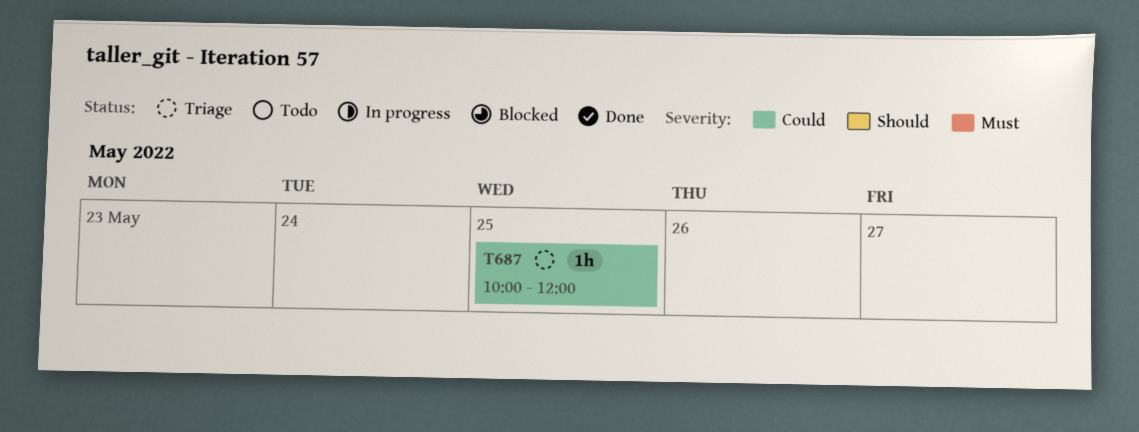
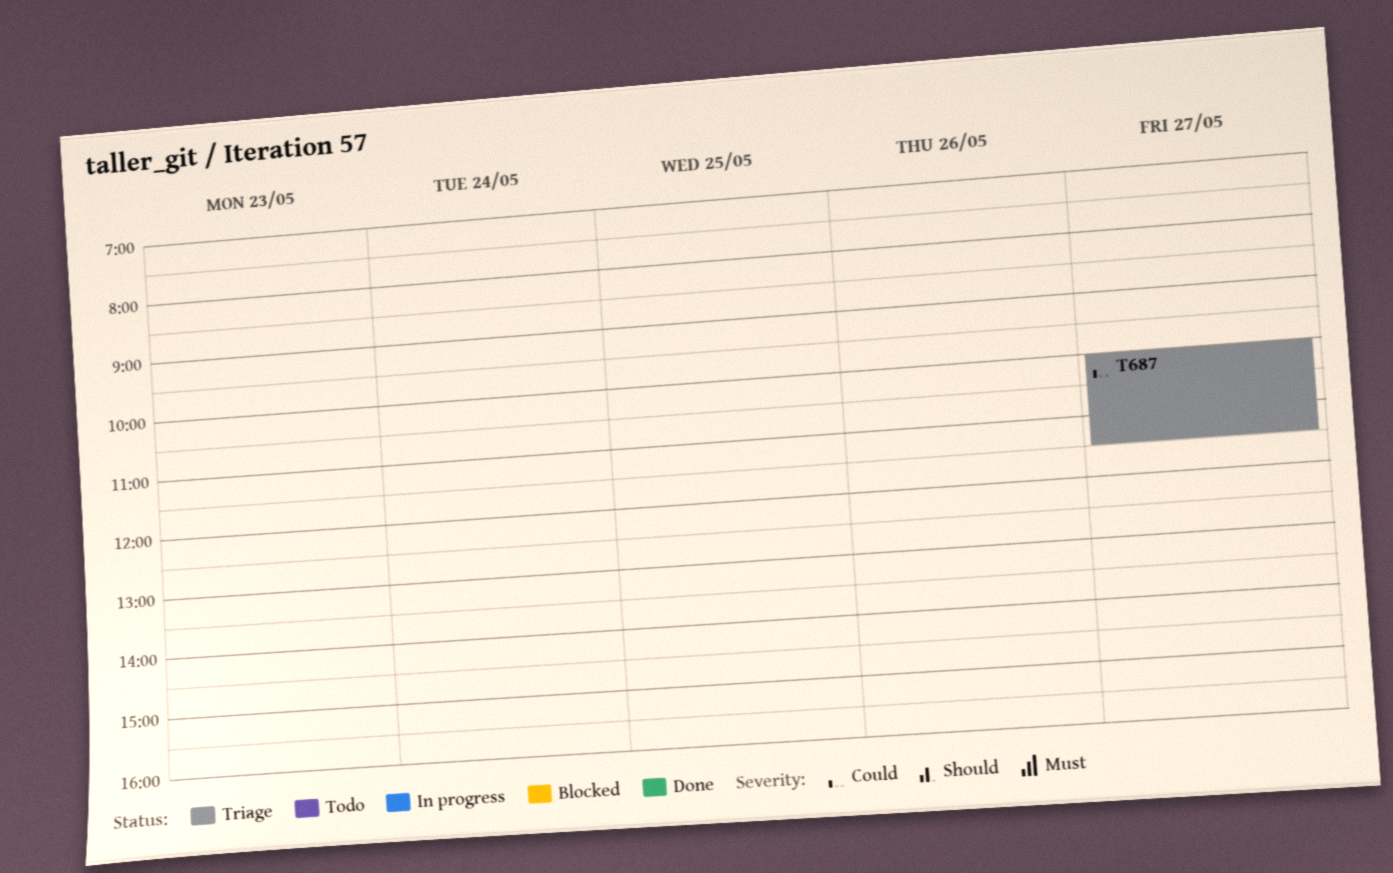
T687, day: May 25 -> May 27
T687, ends: 12:00 -> 11:30

